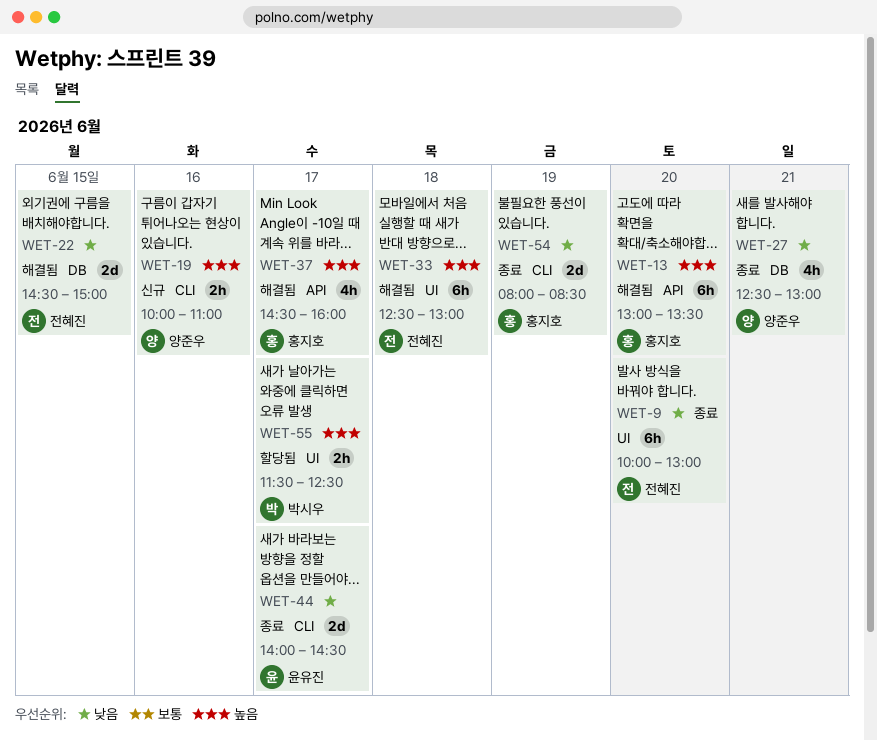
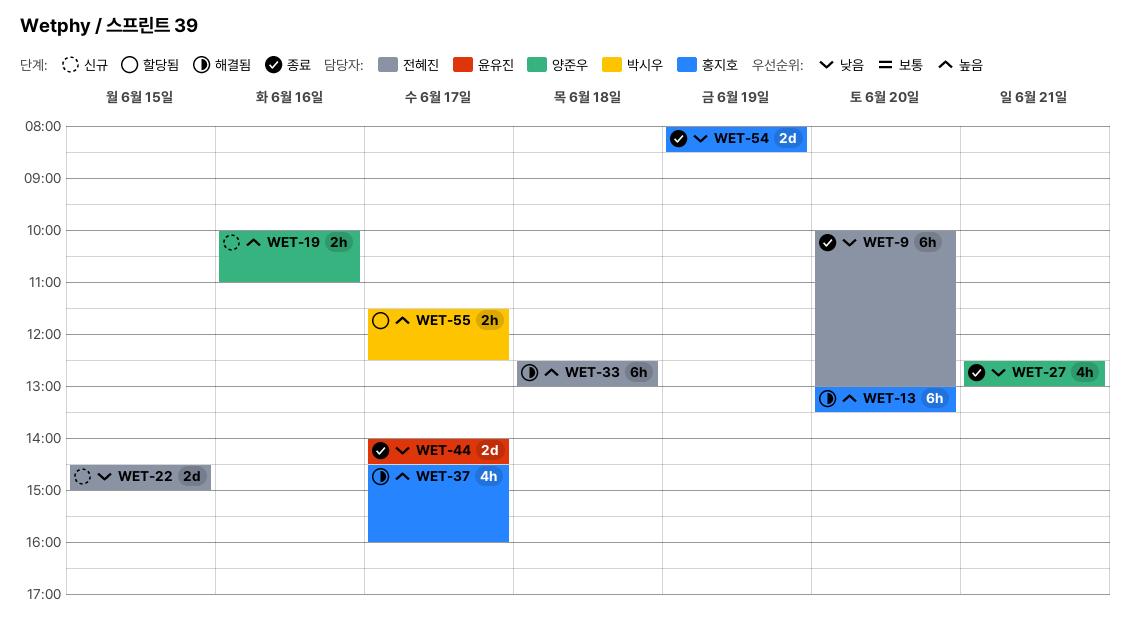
WET-22, status: 해결됨 -> 신규

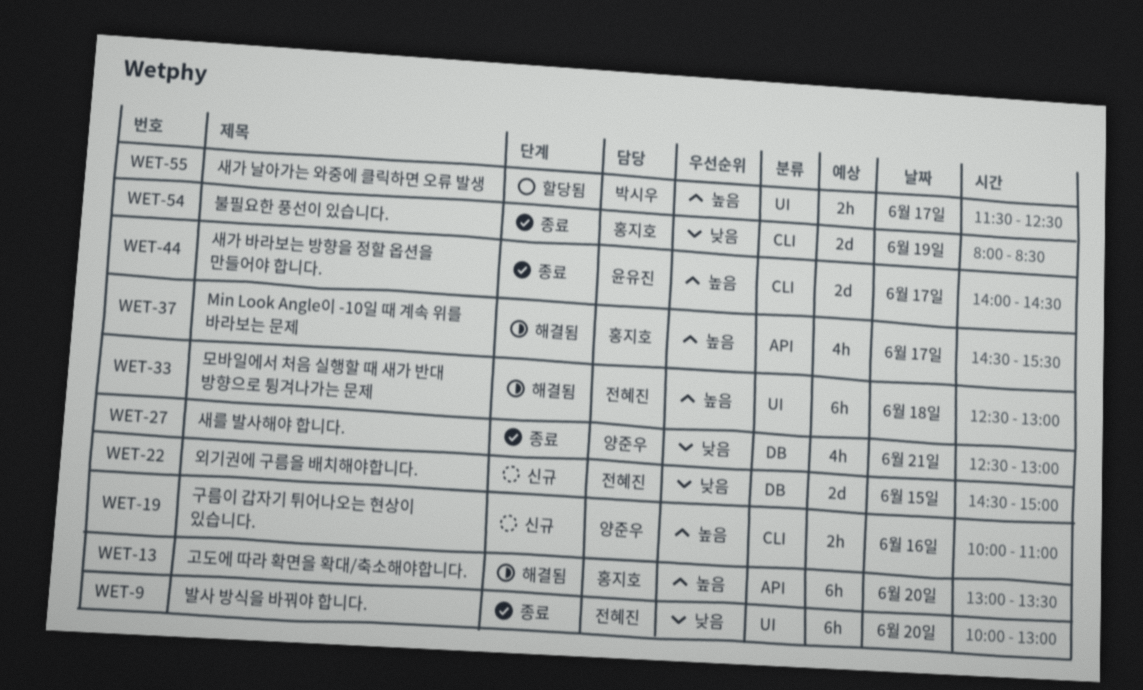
WET-37, ends: 16:00 -> 15:30
WET-44, priority: 낮음 -> 높음

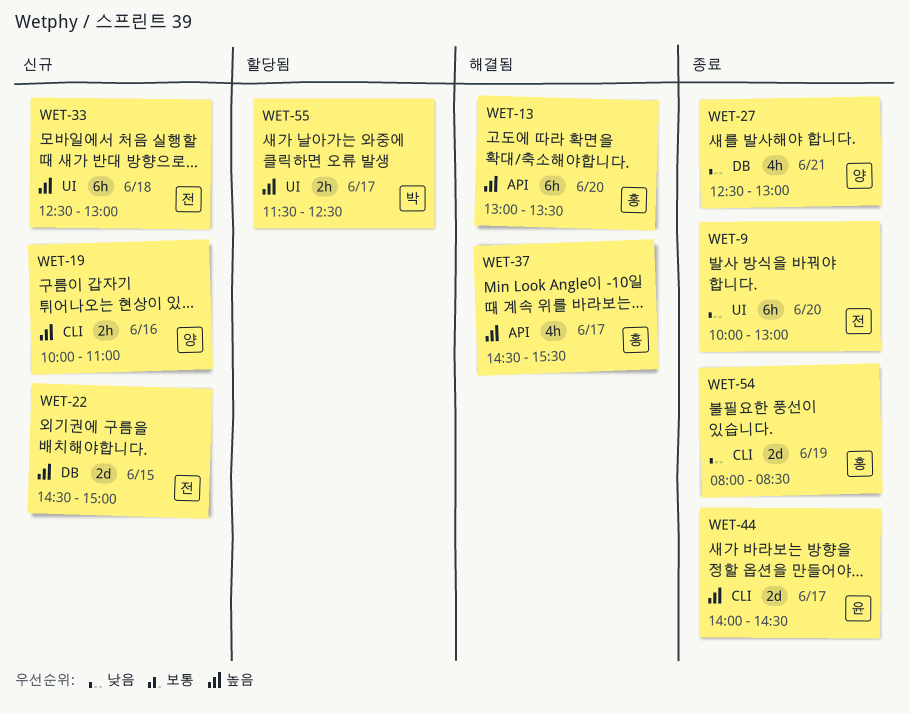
WET-22, priority: 낮음 -> 높음
WET-33, status: 해결됨 -> 신규

